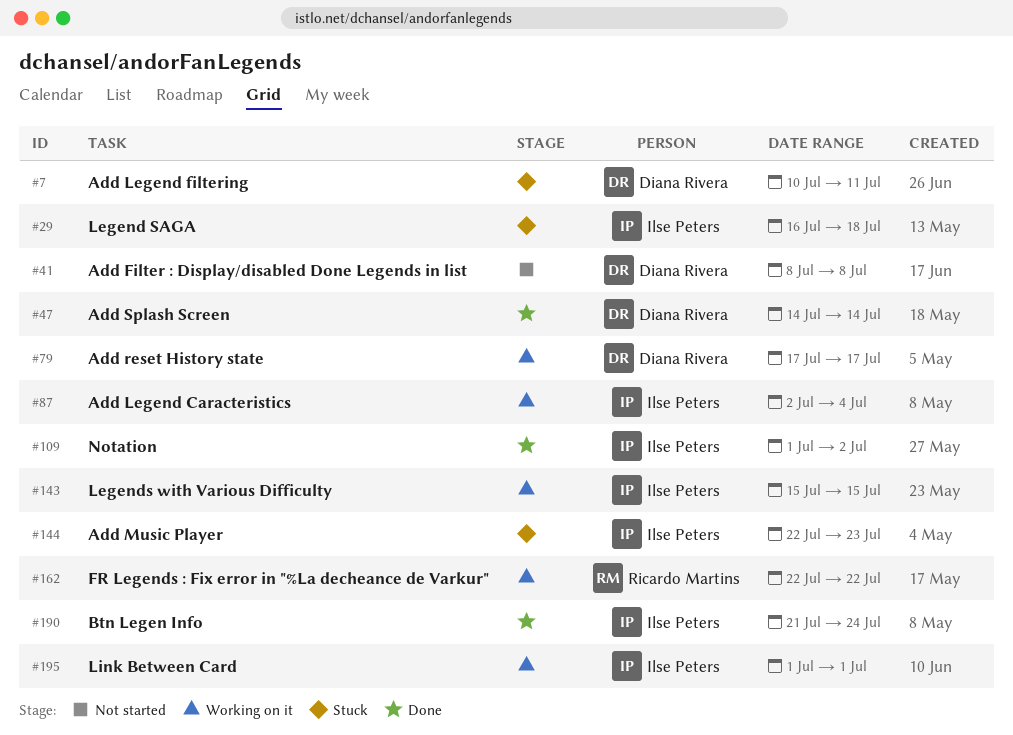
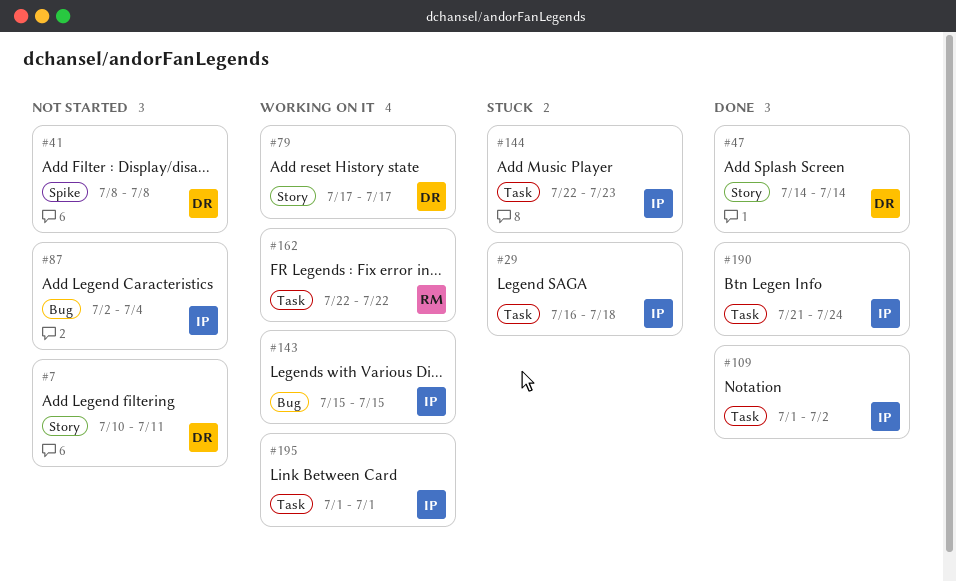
#7, status: Stuck -> Not started
#87, status: Working on it -> Not started

